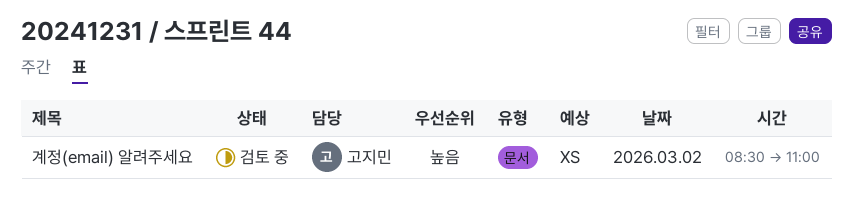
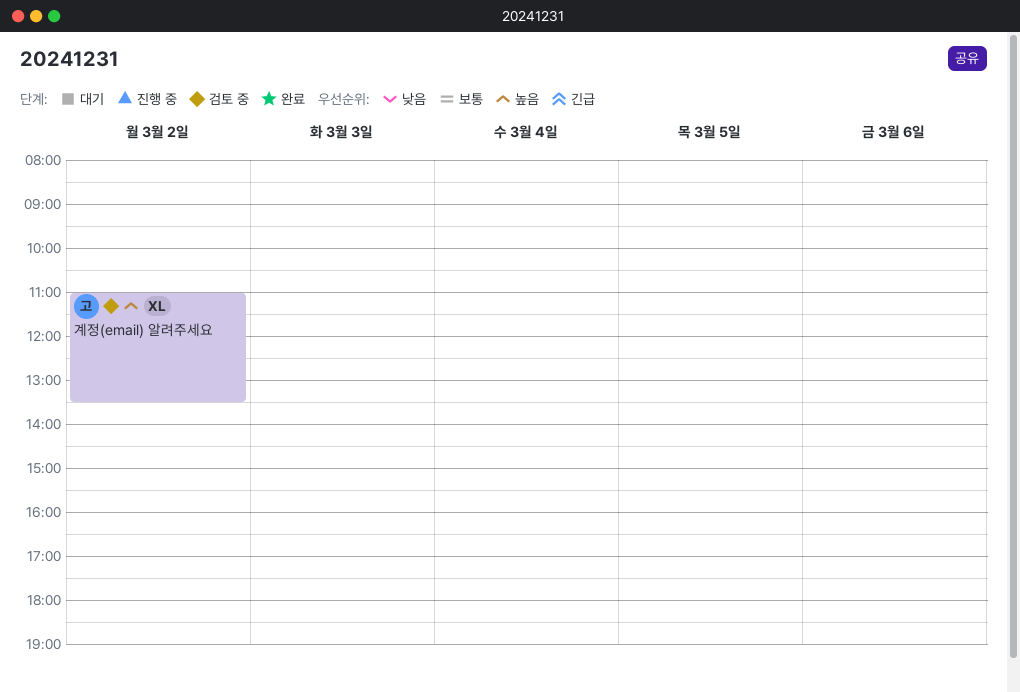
계정(email) 알려주세요, estimate: XS -> XL
계정(email) 알려주세요, begins: 08:30 -> 11:00
계정(email) 알려주세요, ends: 11:00 -> 13:30

